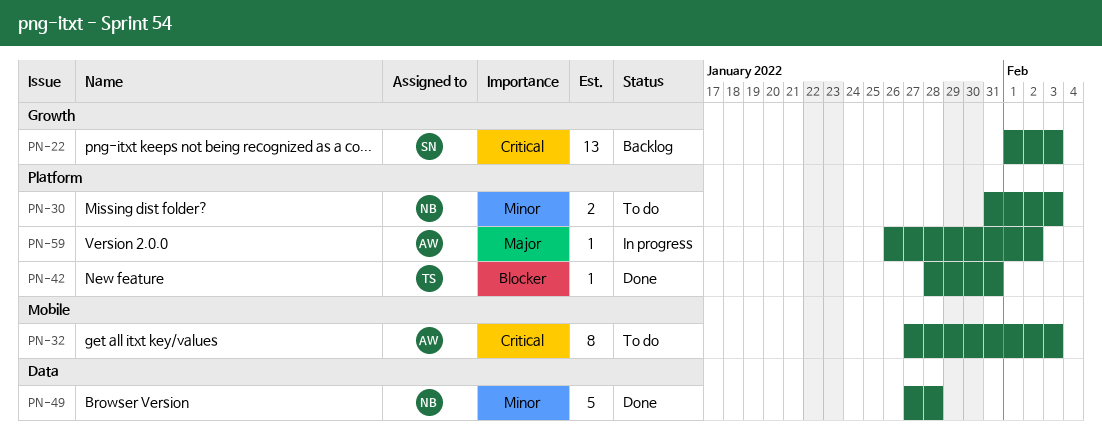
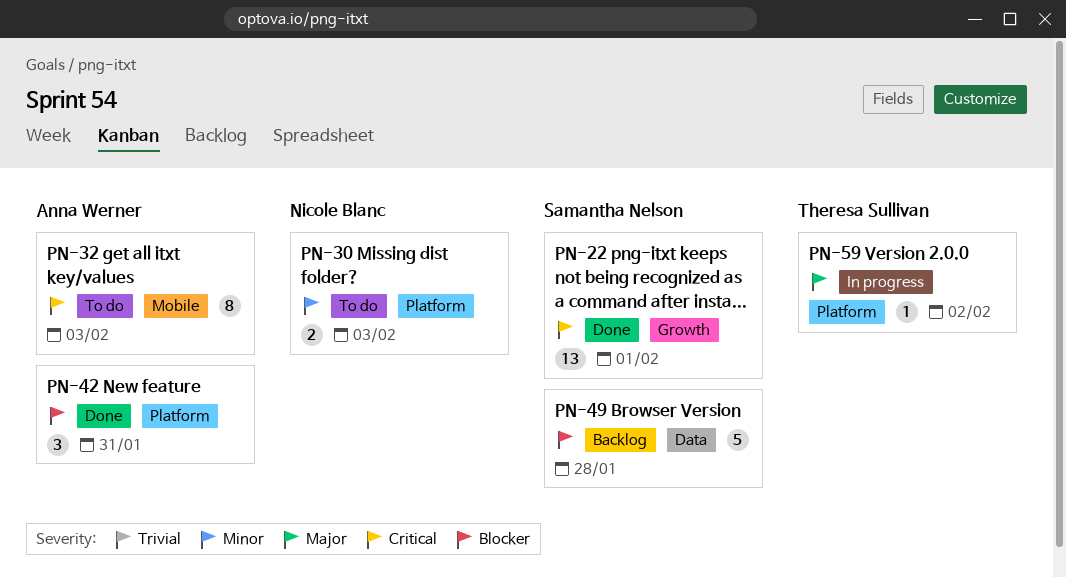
PN-22, status: Backlog -> Done
PN-22, due: Feb 3 -> Feb 1
PN-42, owner: Theresa Sullivan -> Anna Werner
PN-42, estimate: 1 -> 3
PN-49, status: Done -> Backlog
PN-49, owner: Nicole Blanc -> Samantha Nelson
PN-49, priority: Minor -> Blocker
PN-59, owner: Anna Werner -> Theresa Sullivan

